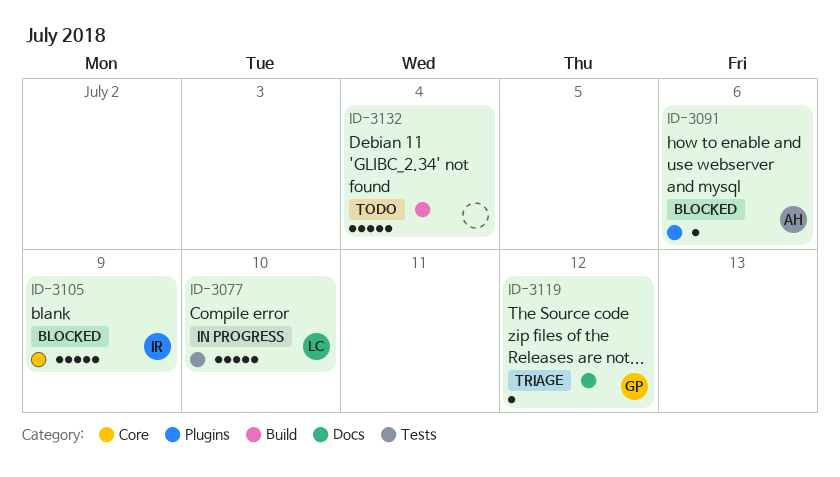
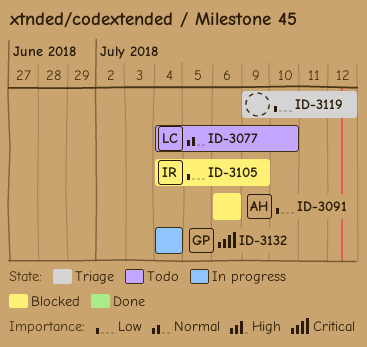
ID-3077, status: In progress -> Todo
ID-3119, owner: GP -> none
ID-3132, status: Todo -> In progress
ID-3132, owner: none -> GP

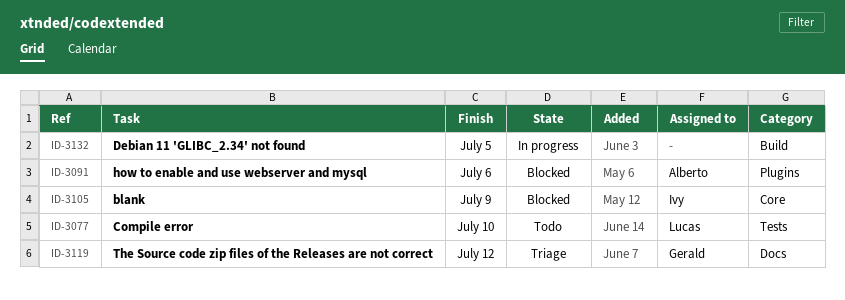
ID-3119, owner: none -> Gerald
ID-3132, owner: Gerald -> none
ID-3132, due: Jul 4 -> Jul 5

